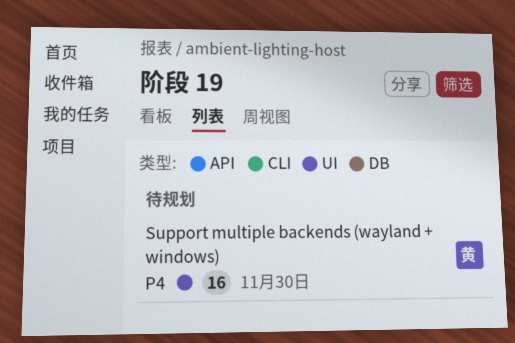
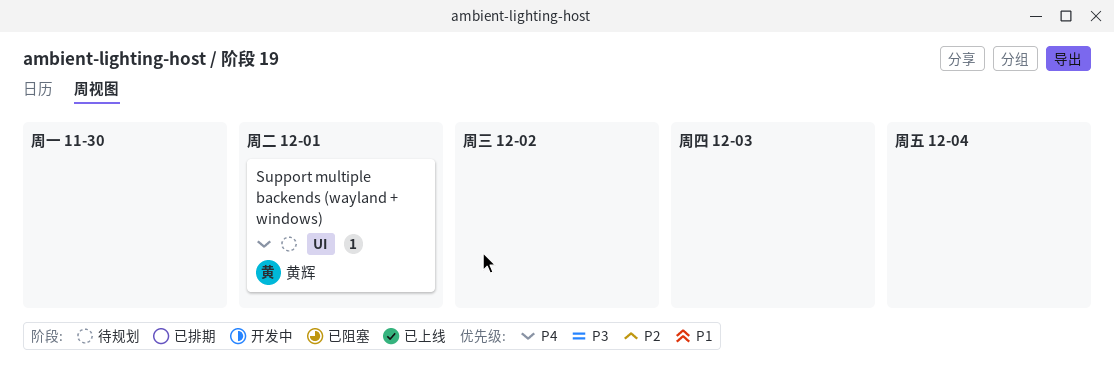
Support multiple backends (wayland + windows), estimate: 16 -> 1
Support multiple backends (wayland + windows), due: Nov 30 -> Dec 1

